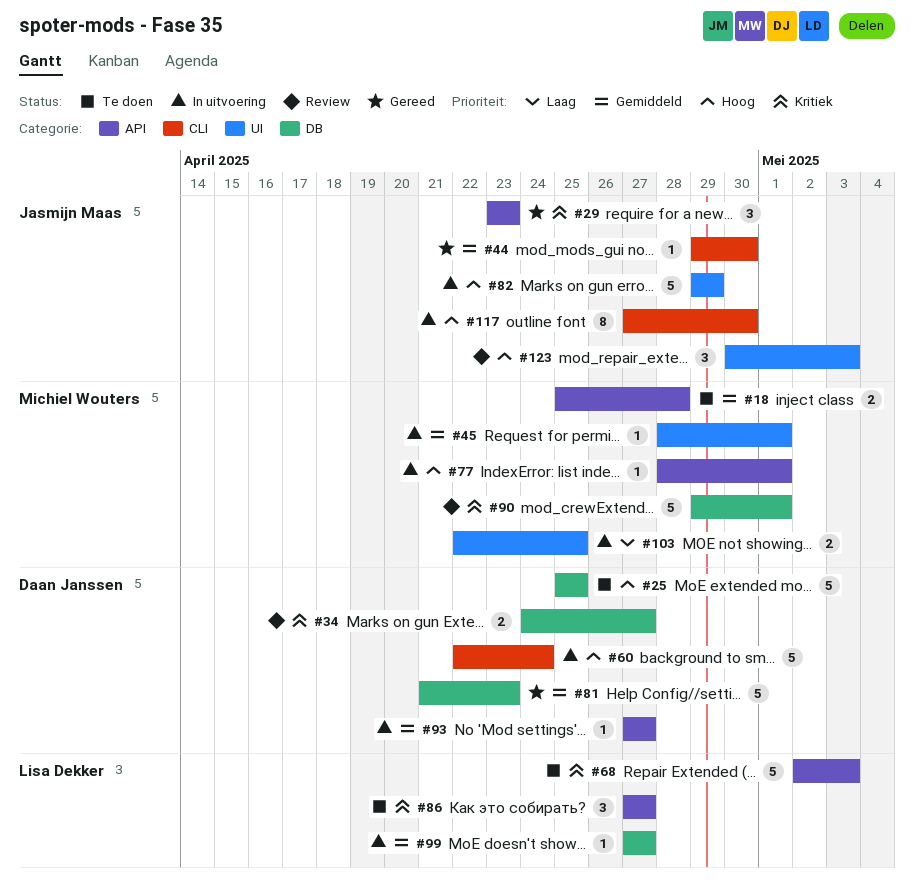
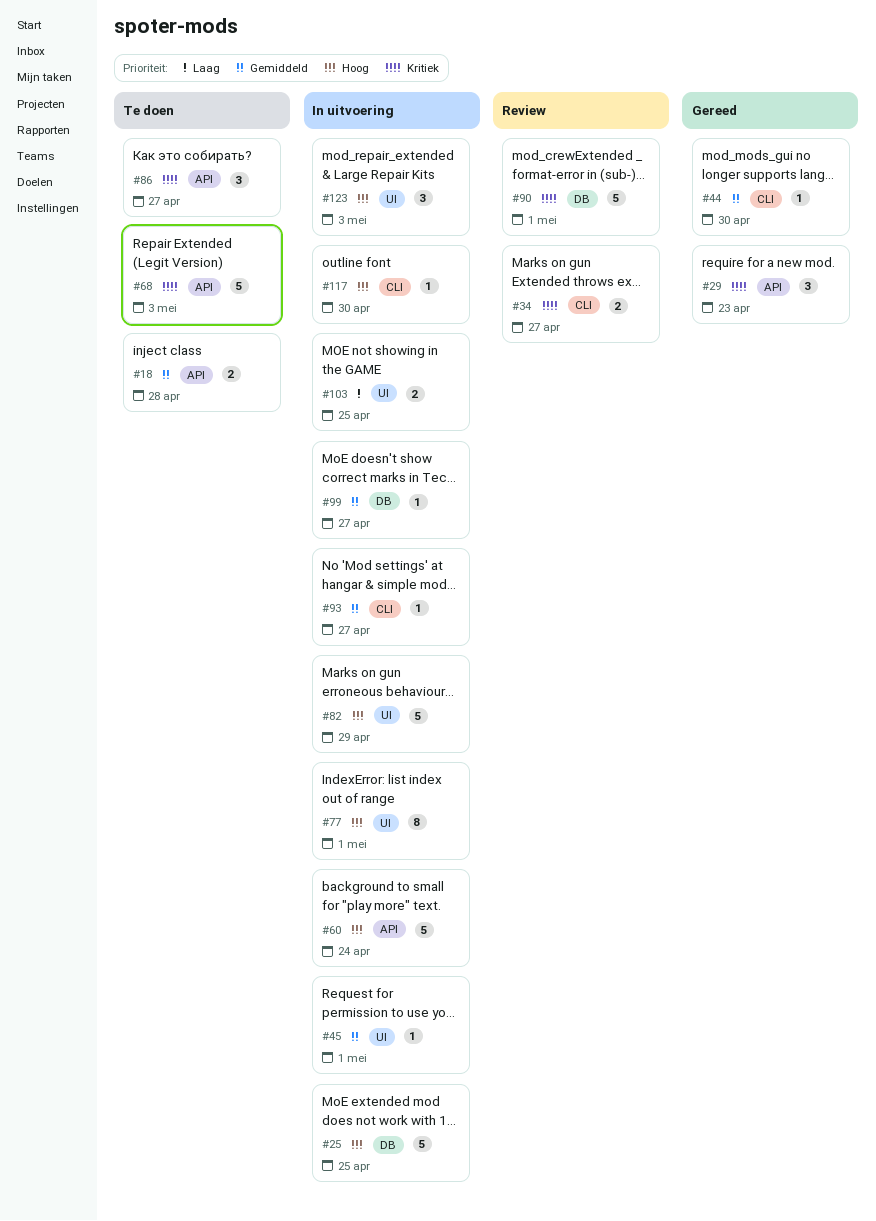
#25, status: Te doen -> In uitvoering
#34, label: DB -> CLI
#60, label: CLI -> API
#77, label: API -> UI
#77, estimate: 1 -> 8
#81: present -> none
#93, label: API -> CLI
#117, estimate: 8 -> 1
#123, status: Review -> In uitvoering

